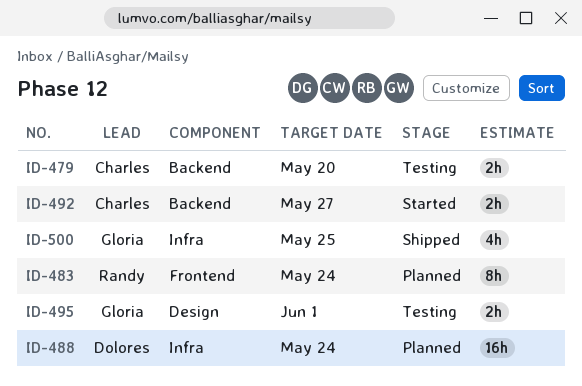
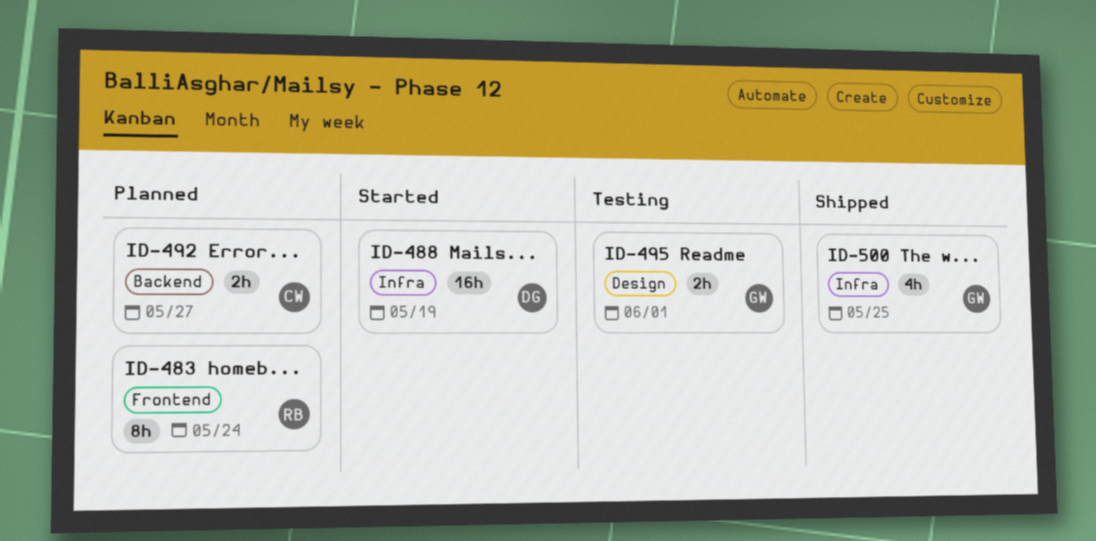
ID-479: present -> none
ID-488, status: Planned -> Started
ID-488, due: May 24 -> May 19
ID-492, status: Started -> Planned

